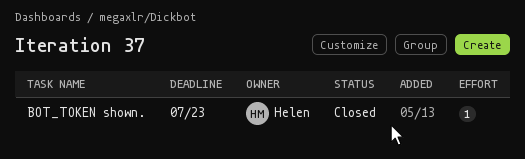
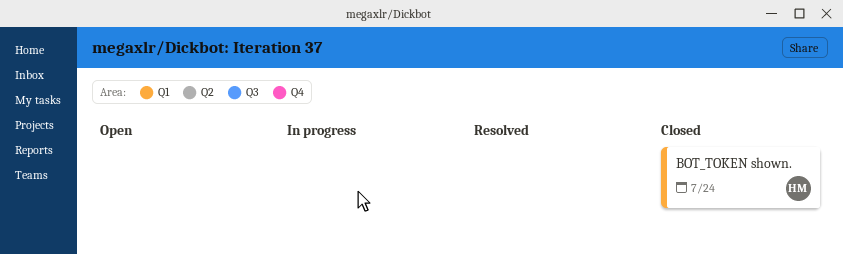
BOT_TOKEN shown., due: Jul 23 -> Jul 24

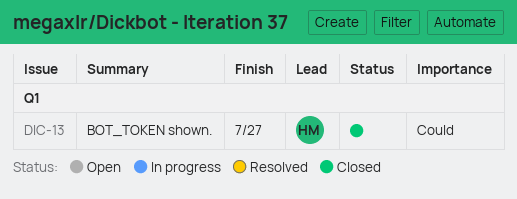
BOT_TOKEN shown., due: Jul 24 -> Jul 27

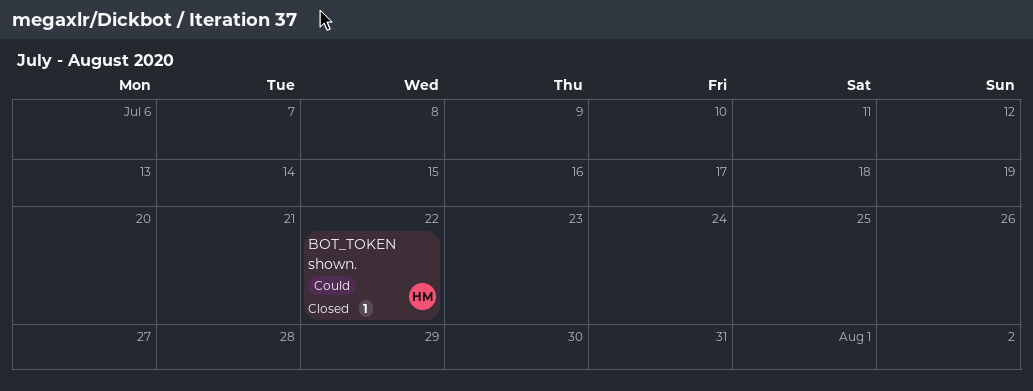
BOT_TOKEN shown., due: Jul 27 -> Jul 22

